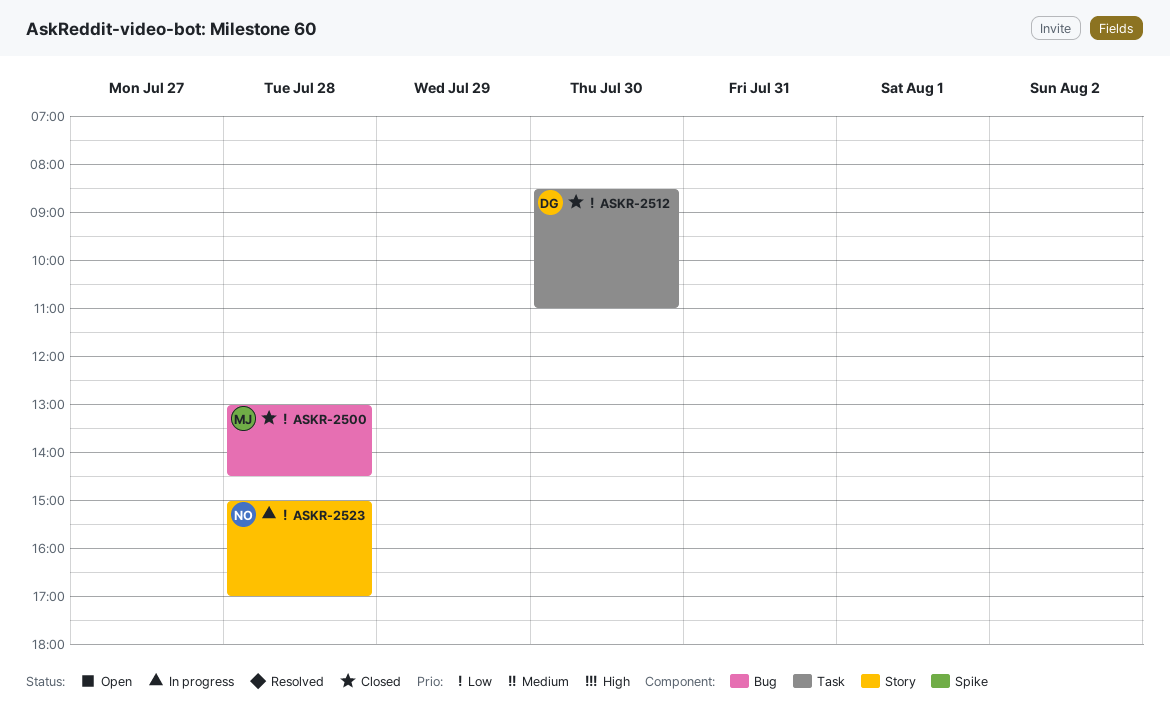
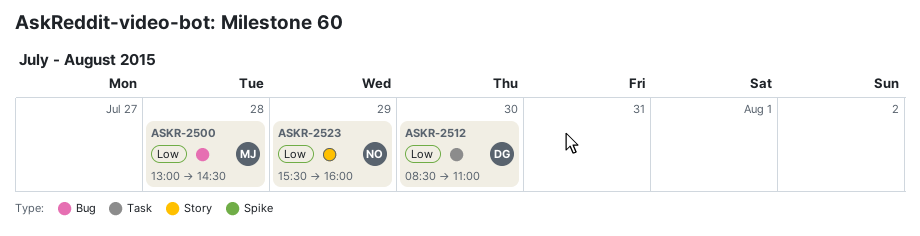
ASKR-2523, day: Jul 28 -> Jul 29
ASKR-2523, begins: 15:00 -> 15:30
ASKR-2523, ends: 17:00 -> 16:00

